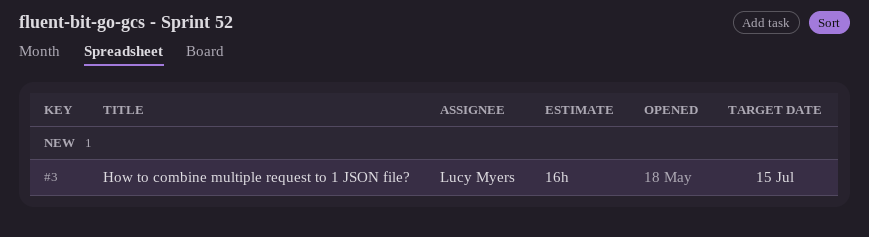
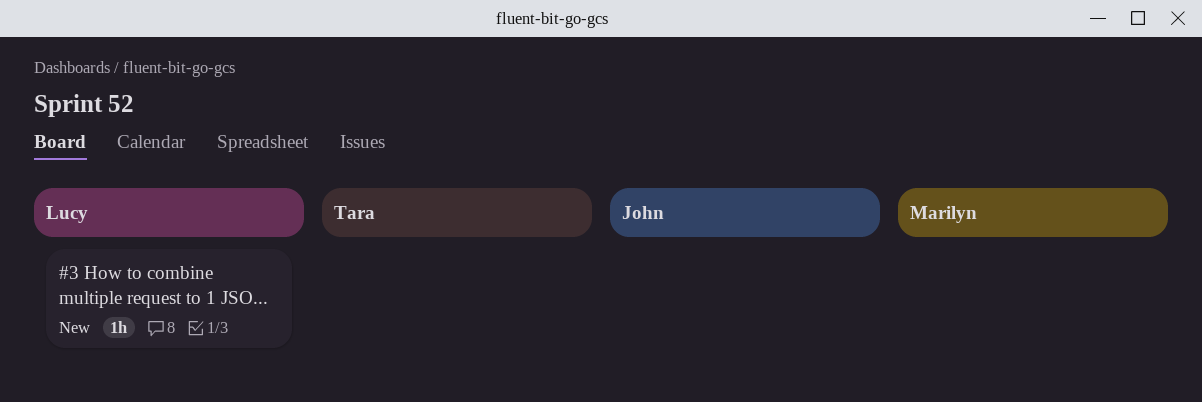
#3, estimate: 16h -> 1h

